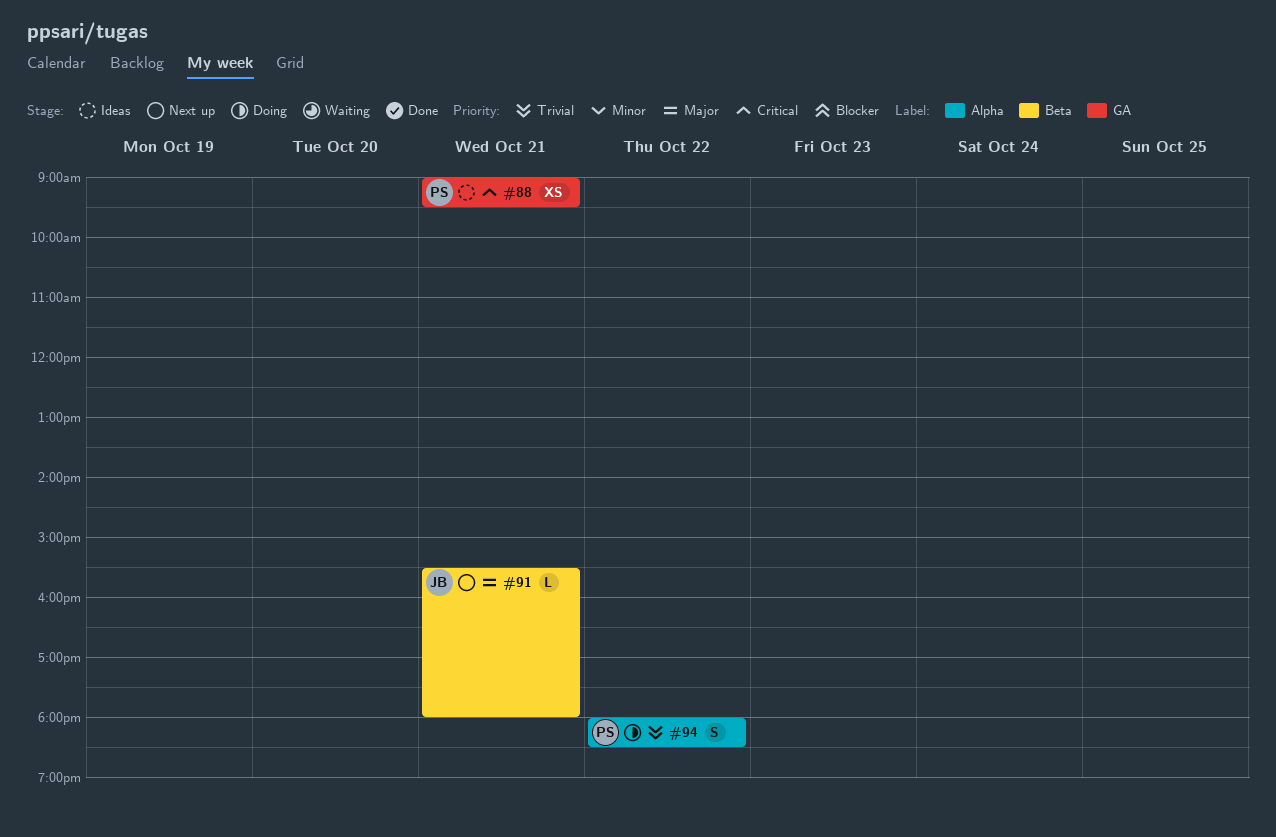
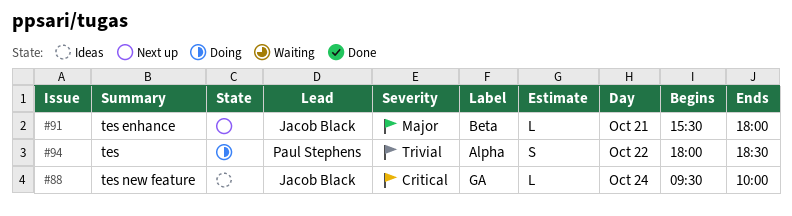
#88, owner: Paul Stephens -> Jacob Black
#88, estimate: XS -> L
#88, day: Oct 21 -> Oct 24
#88, begins: 09:00 -> 09:30
#88, ends: 09:30 -> 10:00

